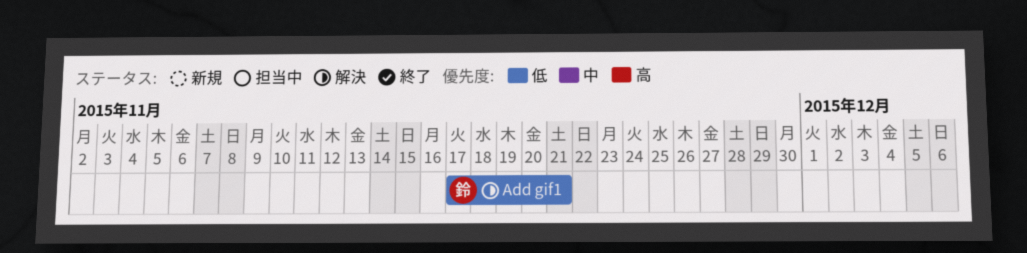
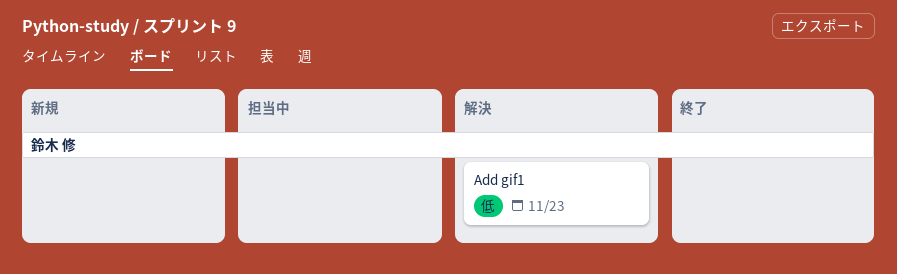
Add gif1, due: Nov 21 -> Nov 23

